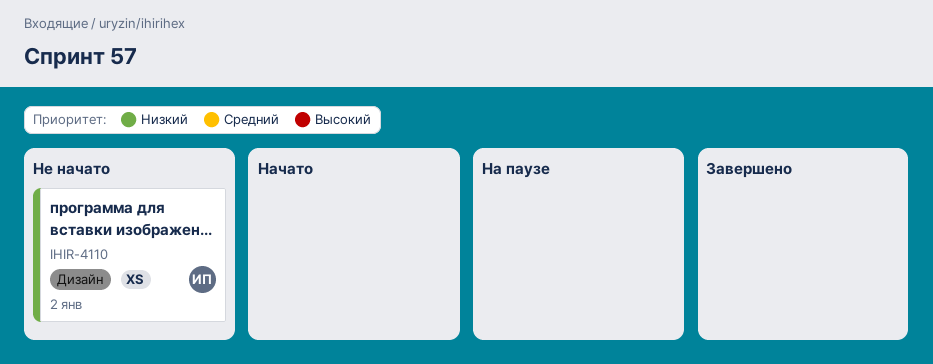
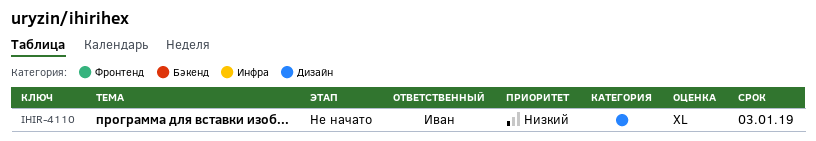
IHIR-4110, estimate: XS -> XL
IHIR-4110, due: Jan 2 -> Jan 3

